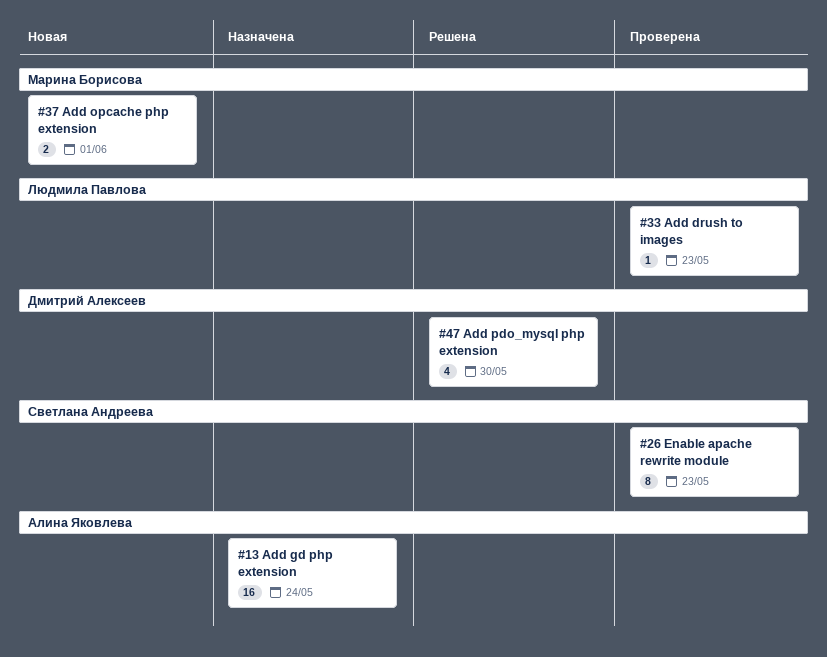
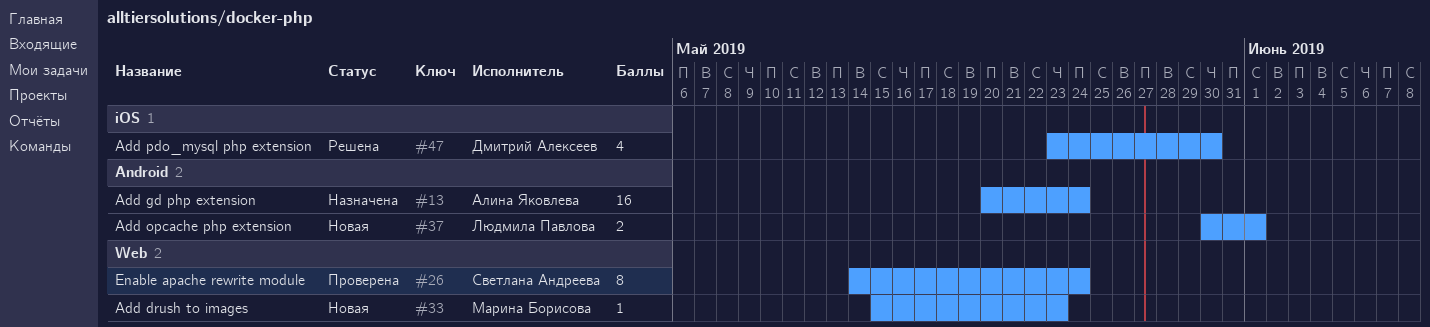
#26, due: May 23 -> May 24
#33, status: Проверена -> Новая
#33, owner: Людмила Павлова -> Марина Борисова
#37, owner: Марина Борисова -> Людмила Павлова

